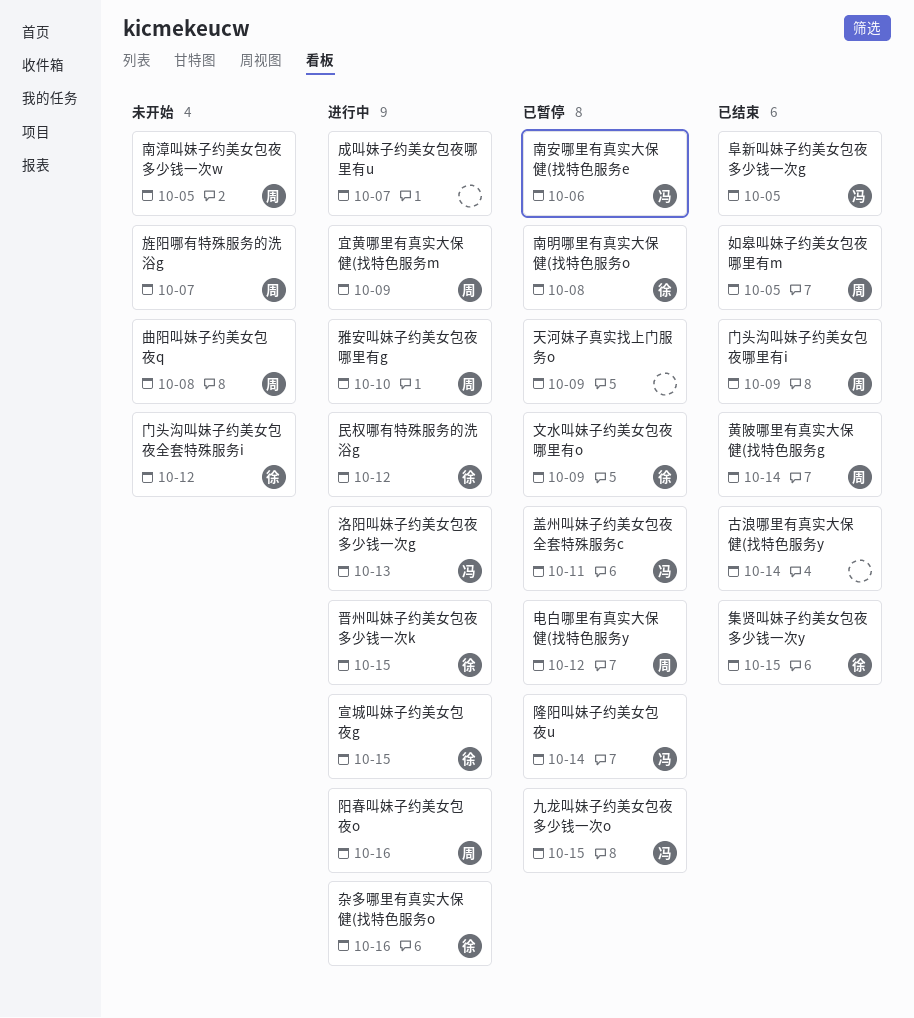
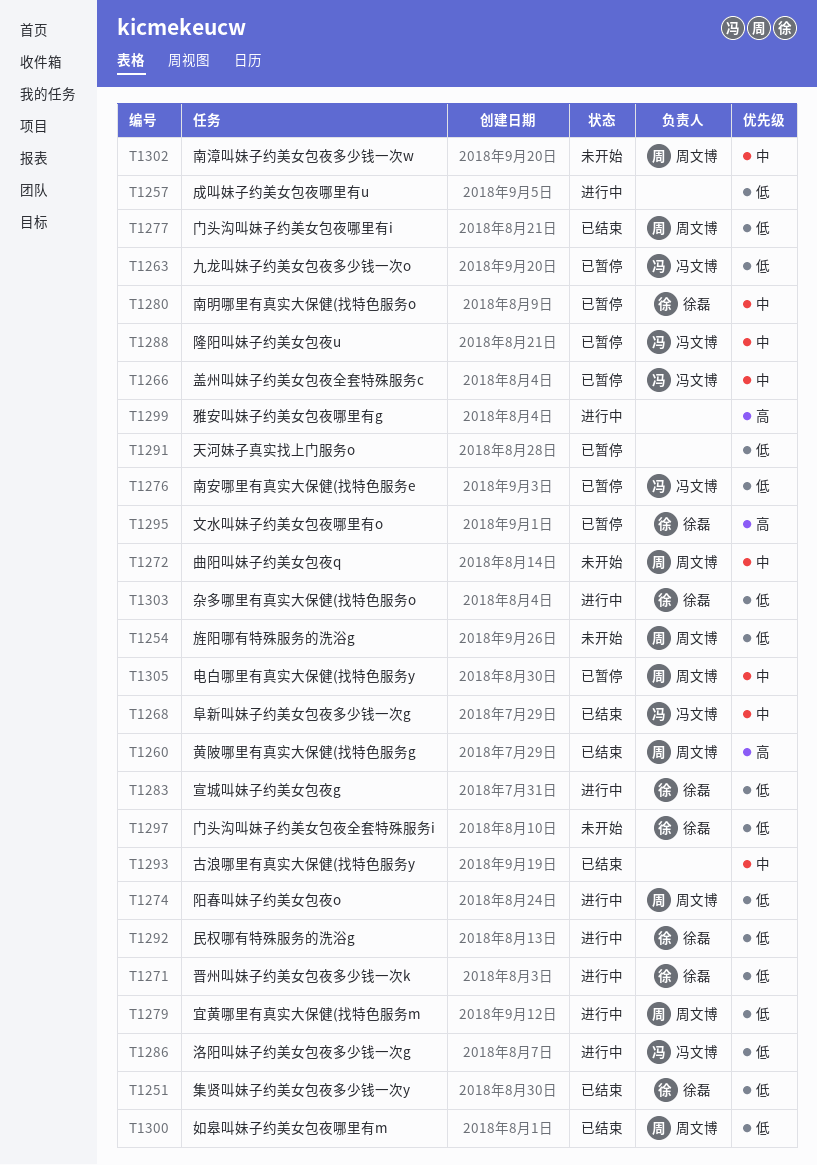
雅安叫妹子约美女包夜哪里有g, owner: 周文博 -> none

